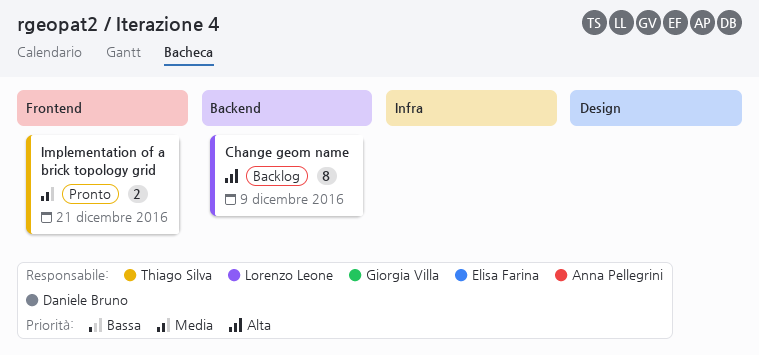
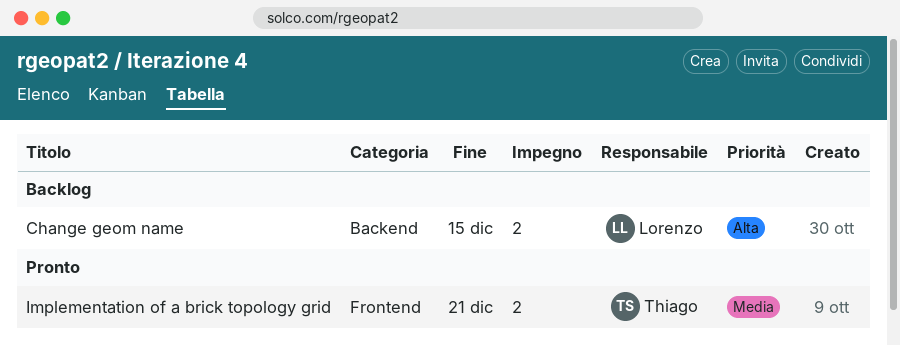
Change geom name, estimate: 8 -> 2
Change geom name, due: Dec 9 -> Dec 15

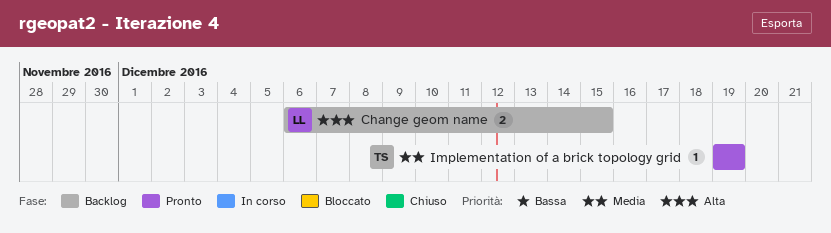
Implementation of a brick topology grid, estimate: 2 -> 1
Implementation of a brick topology grid, due: Dec 21 -> Dec 19

